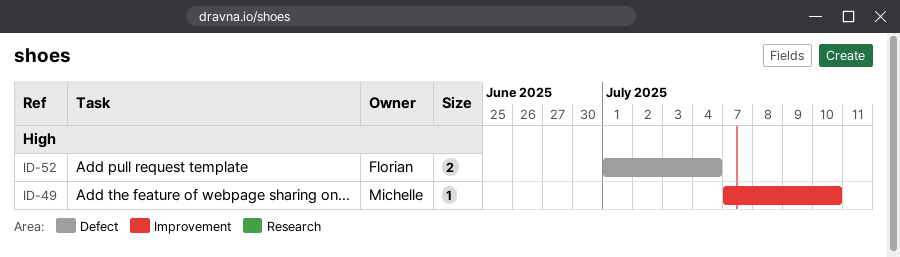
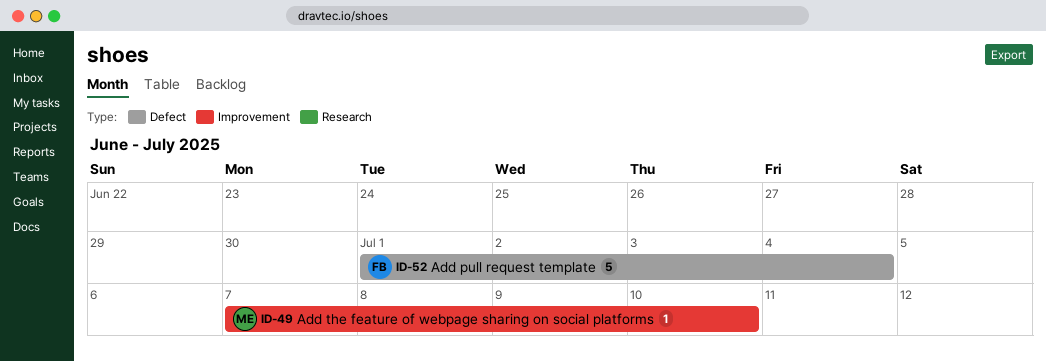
ID-52, estimate: 2 -> 5

